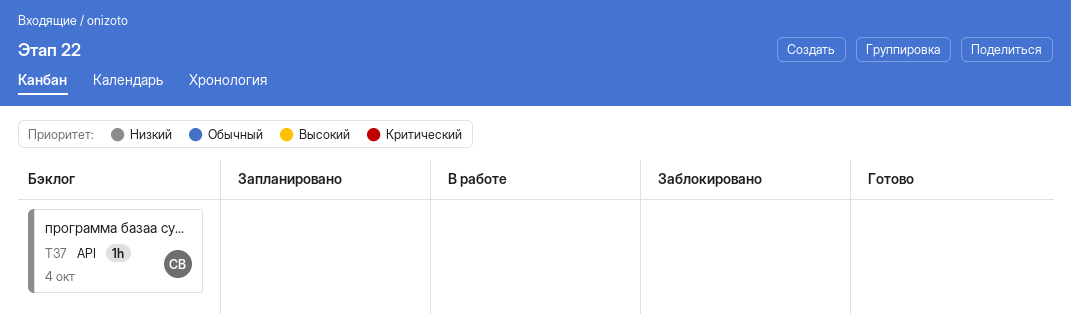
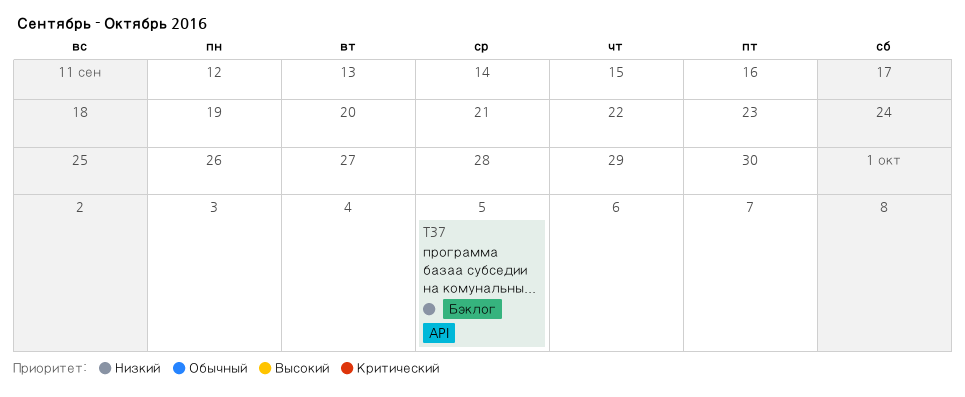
T37, due: Oct 4 -> Oct 5

